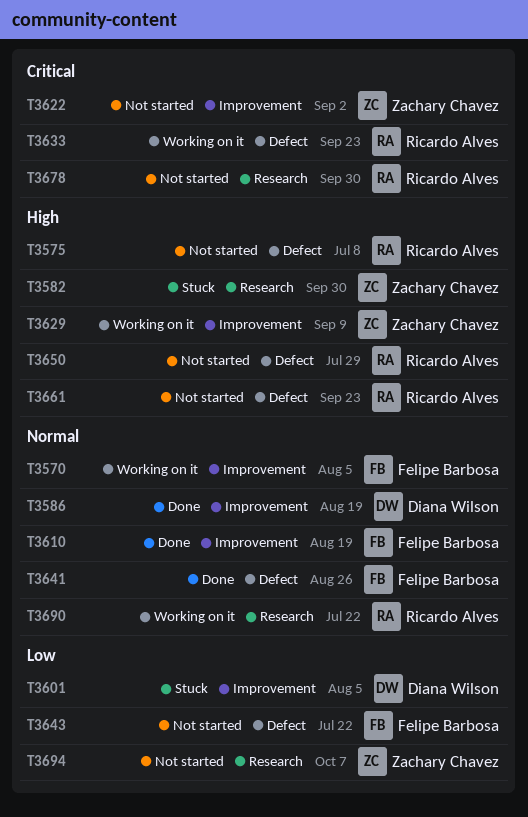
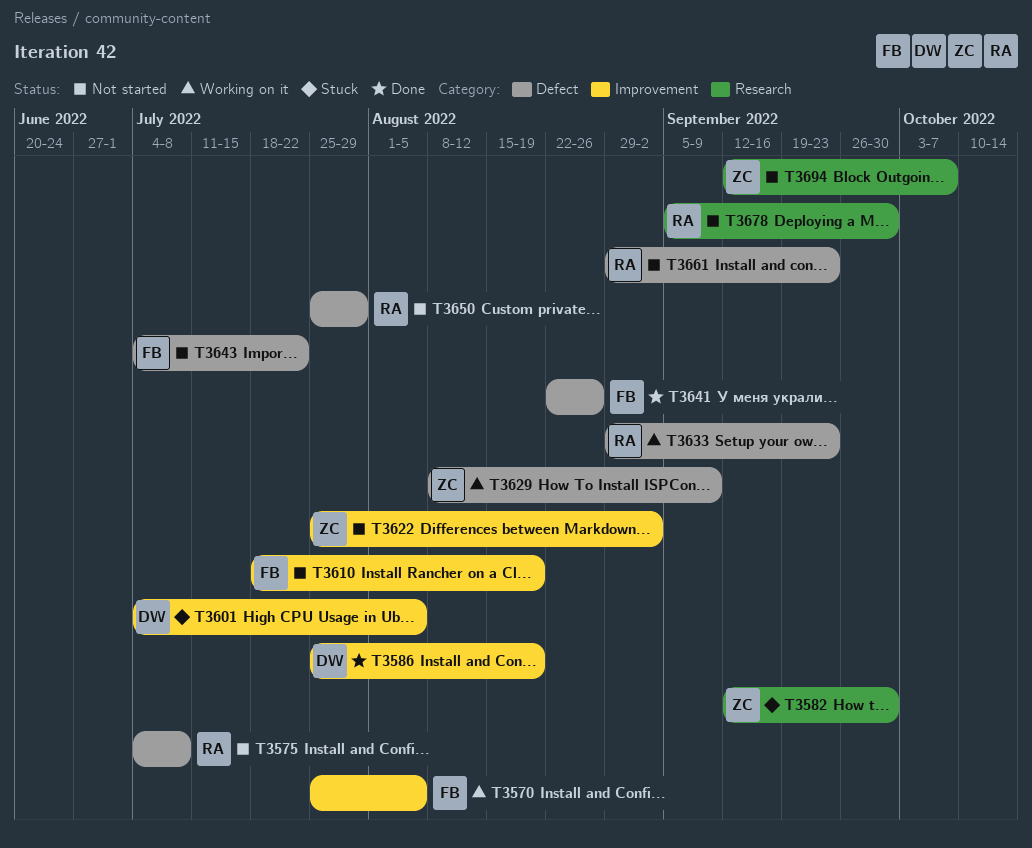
T3610, status: Done -> Not started
T3629, label: Improvement -> Defect
T3690: present -> none

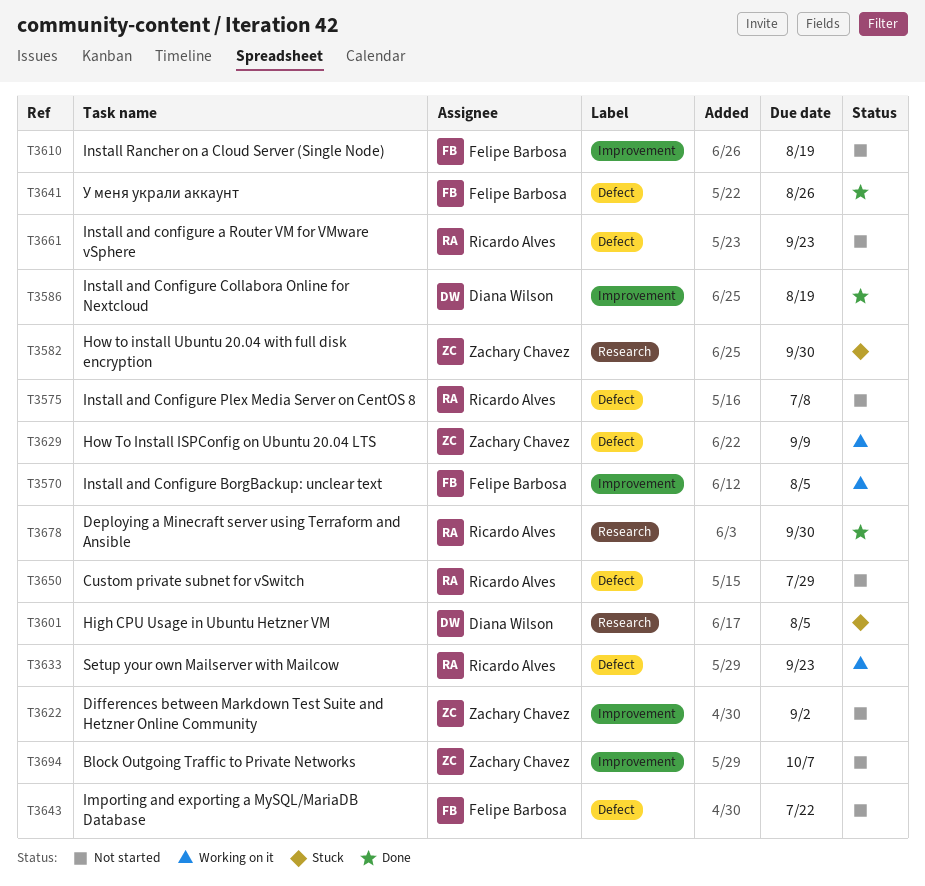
T3601, label: Improvement -> Research
T3678, status: Not started -> Done
T3694, label: Research -> Improvement

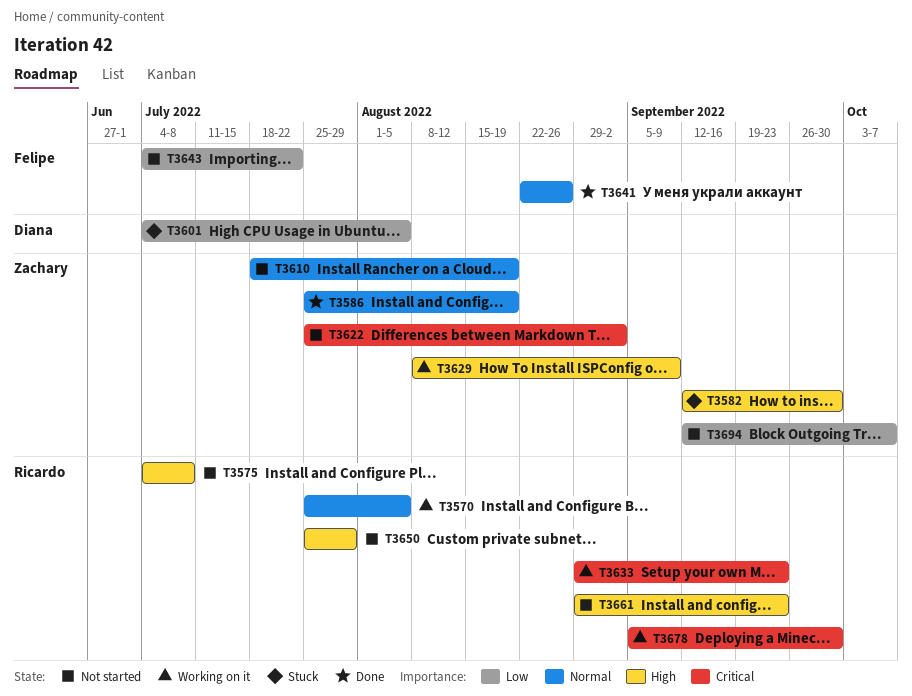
T3570, owner: Felipe Barbosa -> Ricardo Alves
T3586, owner: Diana Wilson -> Zachary Chavez
T3610, owner: Felipe Barbosa -> Zachary Chavez
T3678, status: Done -> Working on it

